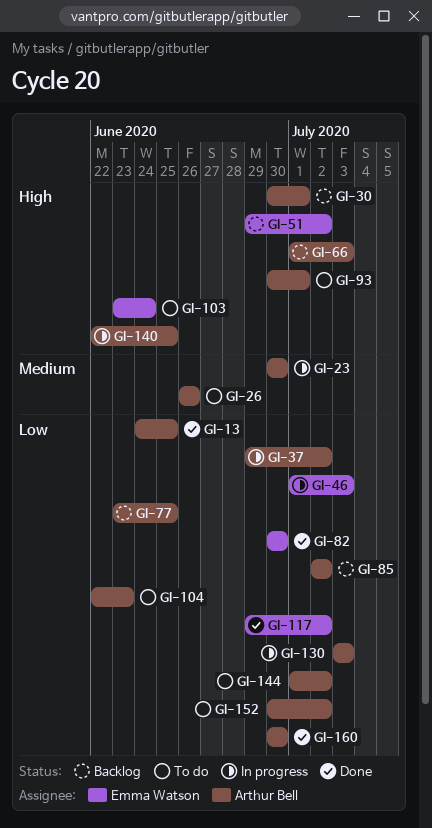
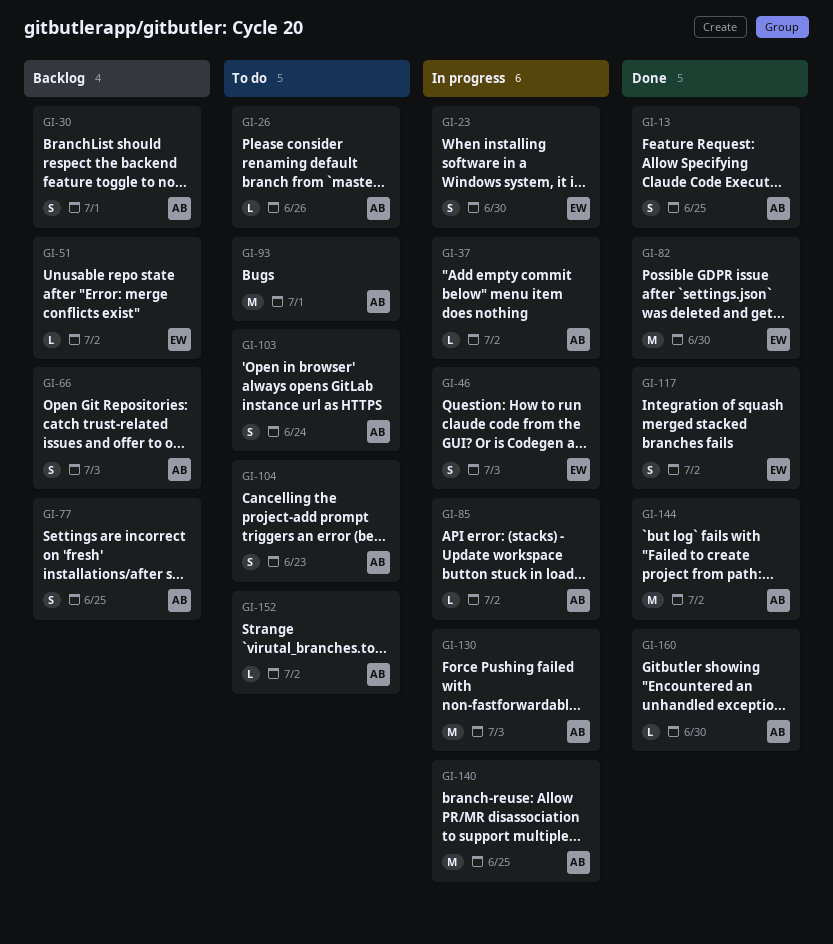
GI-23, owner: Arthur Bell -> Emma Watson
GI-85, status: Backlog -> In progress
GI-103, owner: Emma Watson -> Arthur Bell
GI-144, status: To do -> Done

